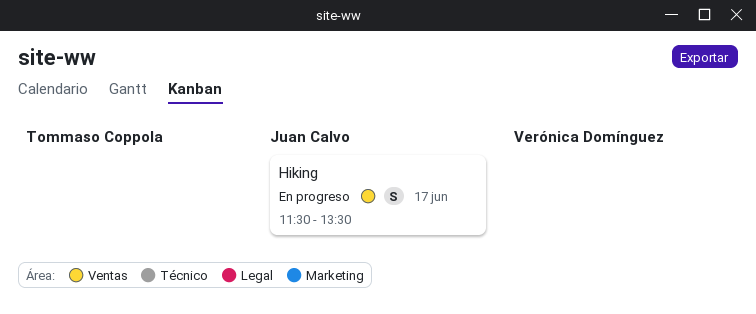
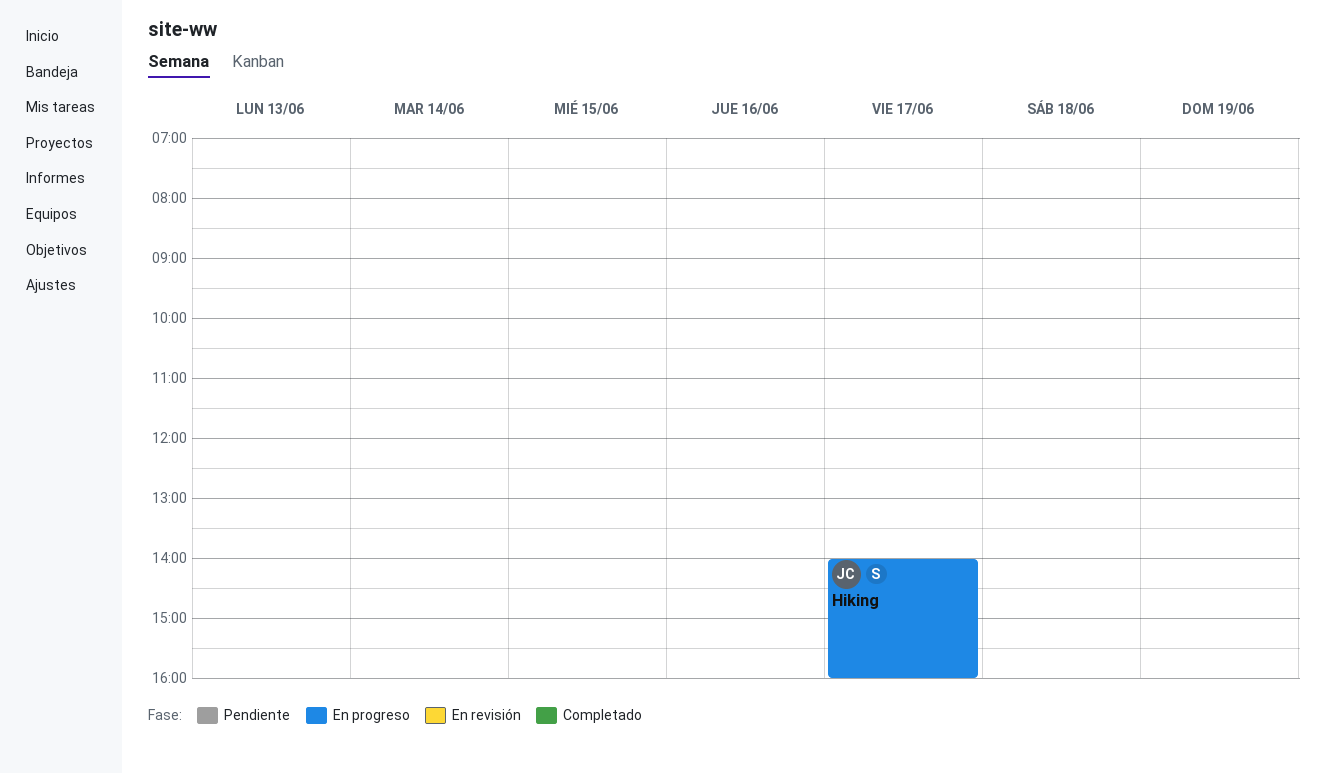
Hiking, begins: 11:30 -> 14:00
Hiking, ends: 13:30 -> 16:00

